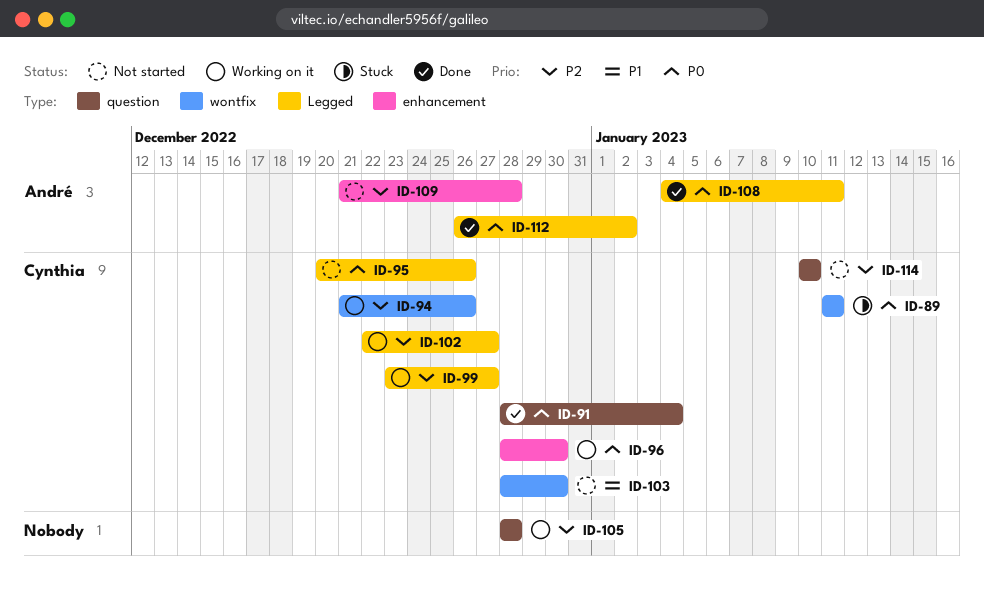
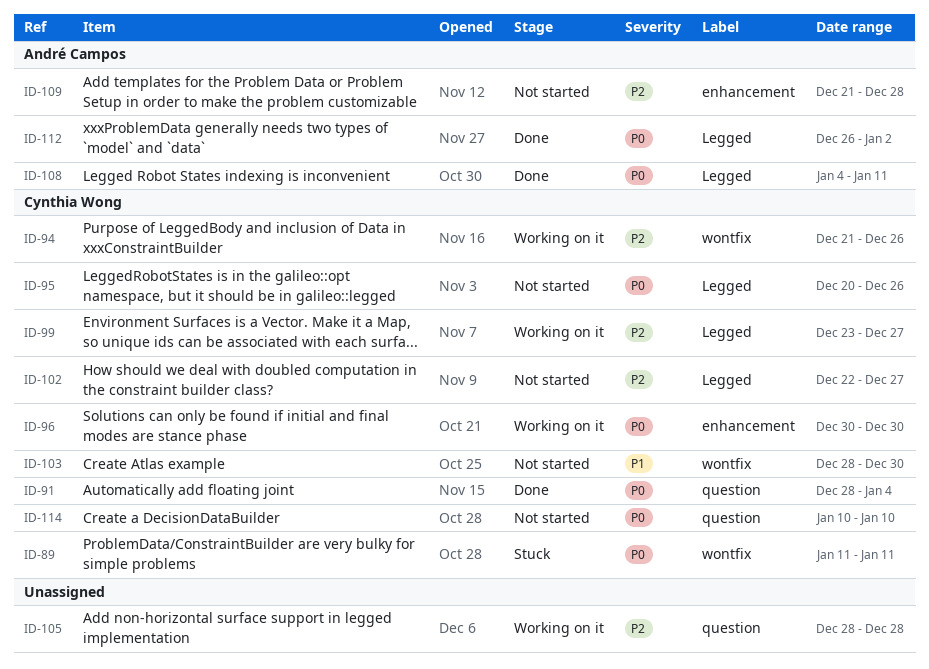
ID-96, start: Dec 28 -> Dec 30
ID-102, status: Working on it -> Not started
ID-114, priority: P2 -> P0

